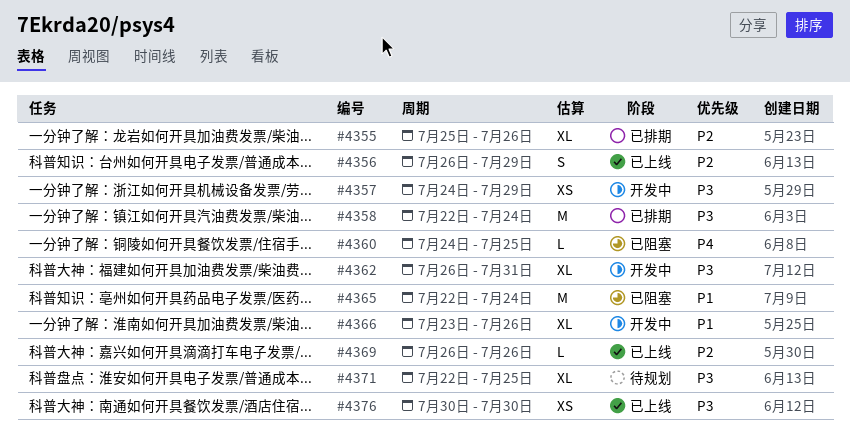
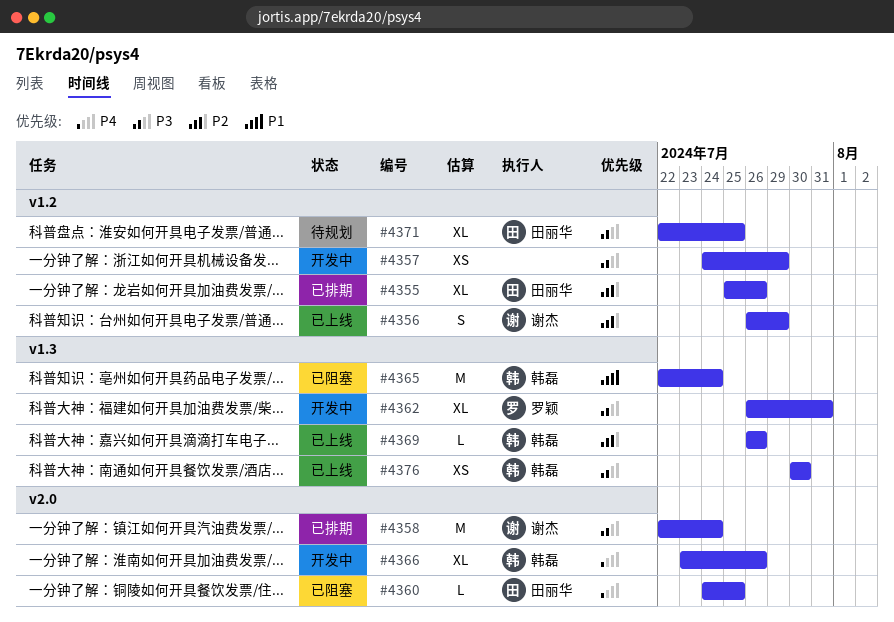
#4366, priority: P1 -> P4

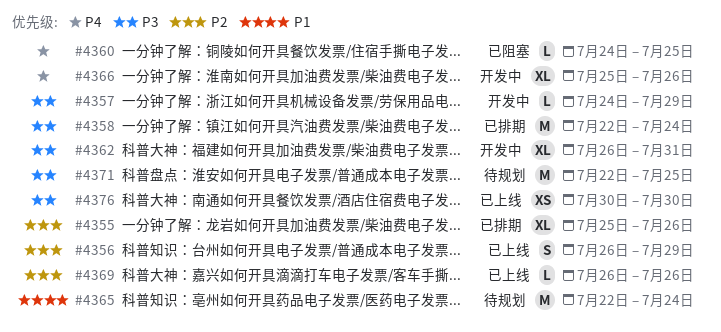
#4357, estimate: XS -> L
#4365, status: 已阻塞 -> 待规划
#4366, start: Jul 23 -> Jul 25
#4371, estimate: XL -> M

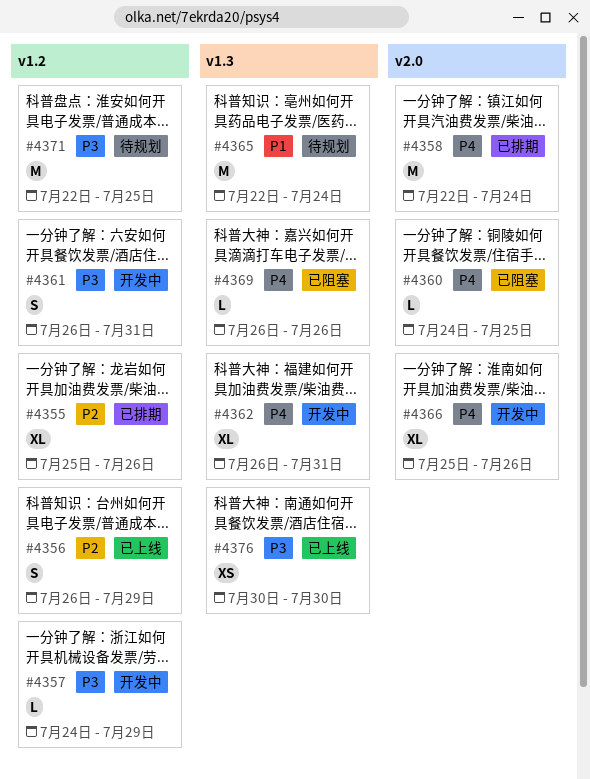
#4358, priority: P3 -> P4
#4361: none -> present
#4362, priority: P3 -> P4
#4369, status: 已上线 -> 已阻塞
#4369, priority: P2 -> P4

